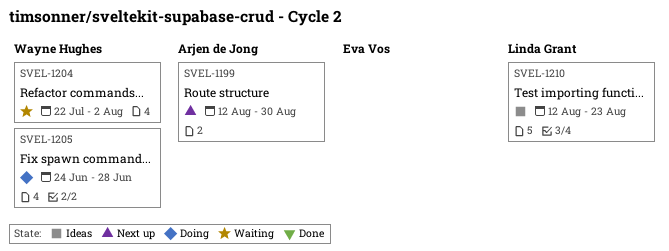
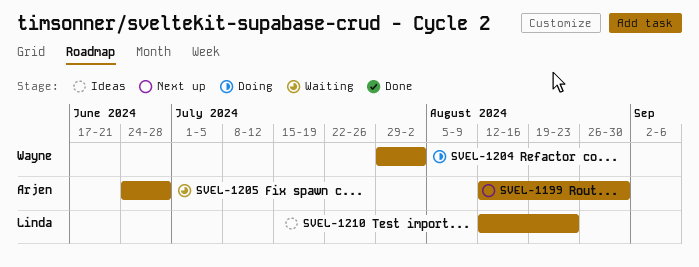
SVEL-1204, status: Waiting -> Doing
SVEL-1204, start: Jul 22 -> Jul 29
SVEL-1205, status: Doing -> Waiting
SVEL-1205, owner: Wayne Hughes -> Arjen de Jong

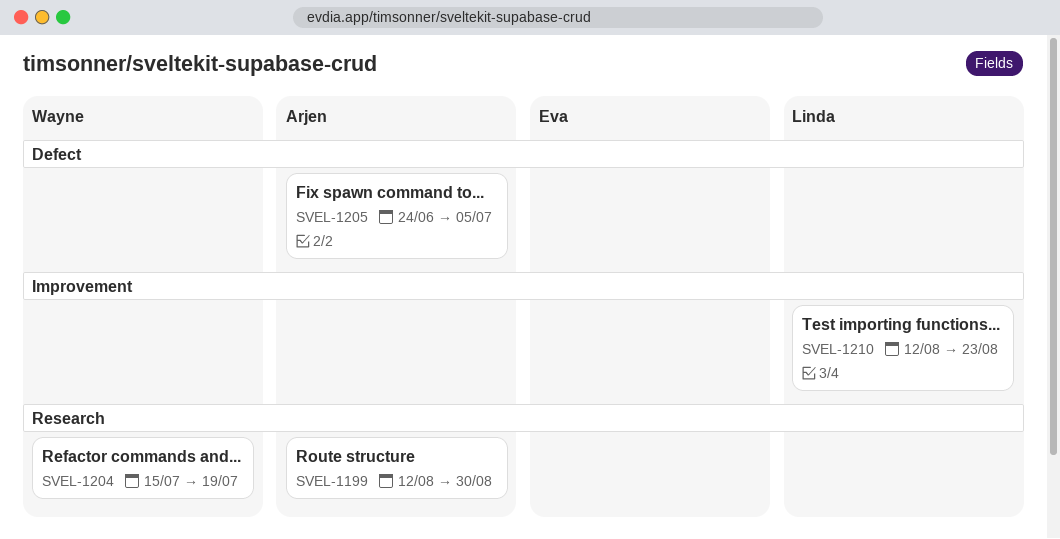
SVEL-1204, start: Jul 29 -> Jul 15
SVEL-1204, due: Aug 2 -> Jul 19
SVEL-1205, due: Jun 28 -> Jul 5

